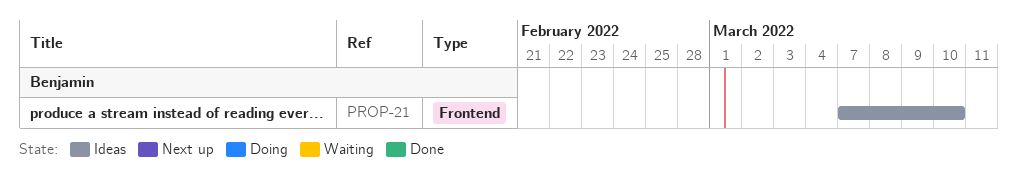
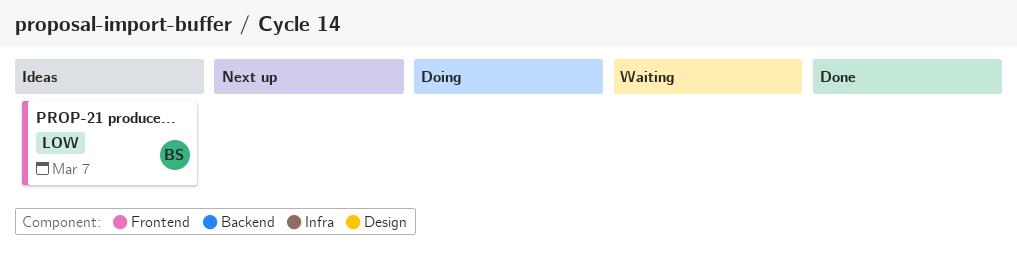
PROP-21, due: Mar 10 -> Mar 7

